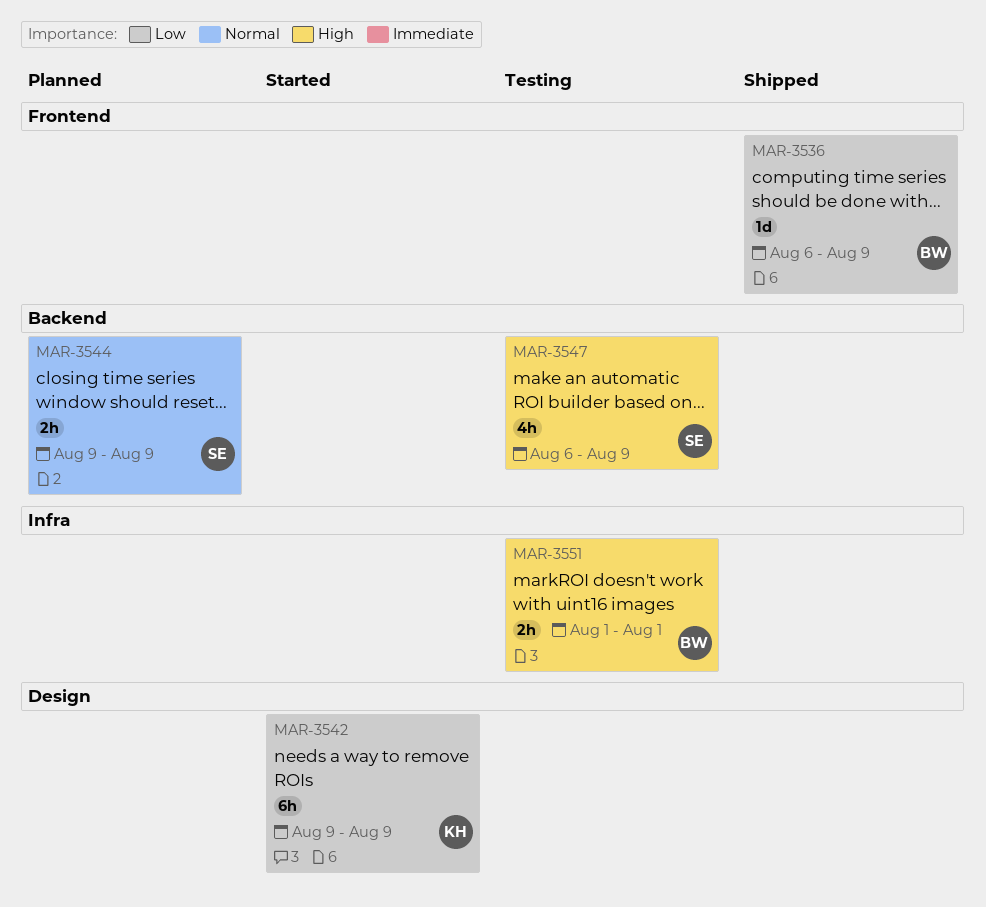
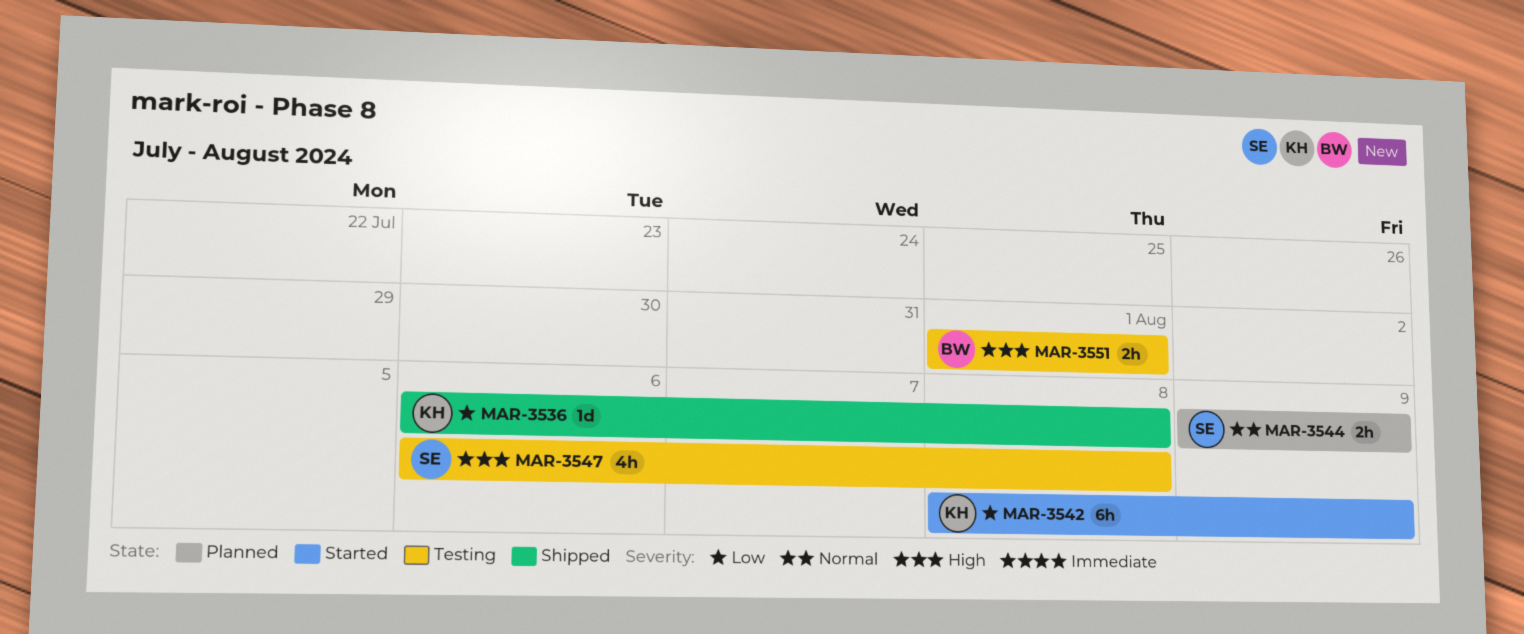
MAR-3536, owner: BW -> KH
MAR-3536, due: Aug 9 -> Aug 8
MAR-3542, start: Aug 9 -> Aug 8
MAR-3547, due: Aug 9 -> Aug 8

